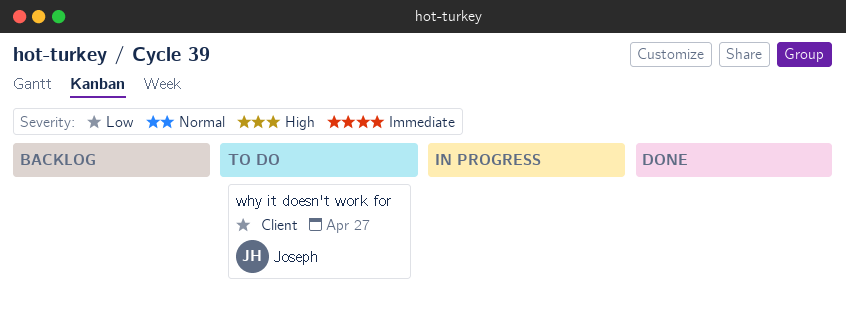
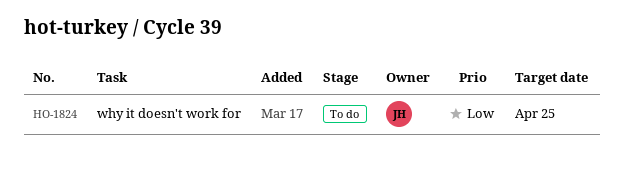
why it doesn't work for, due: Apr 27 -> Apr 25

